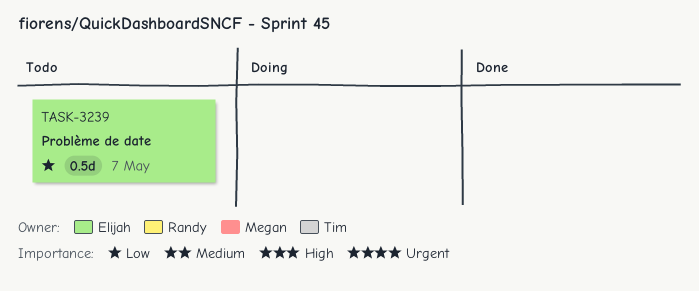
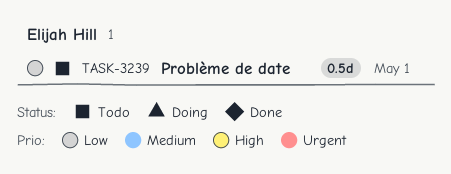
TASK-3239, due: May 7 -> May 1

